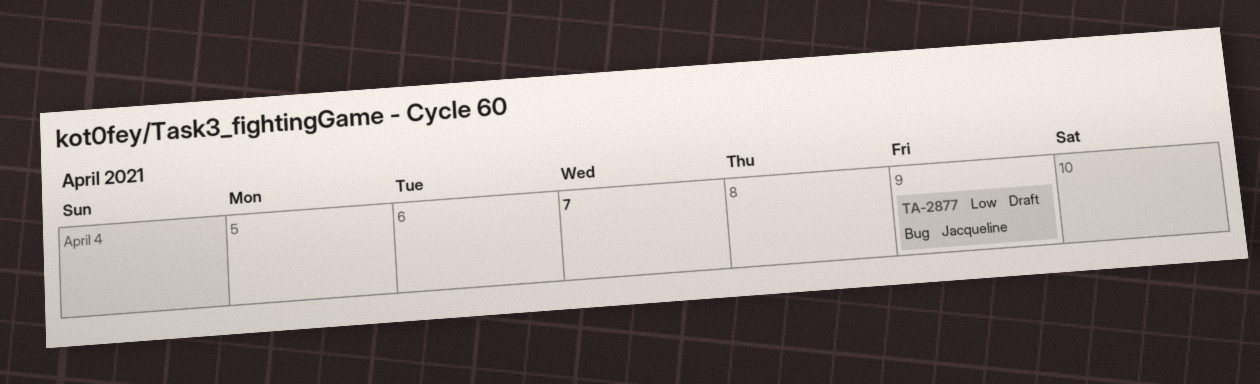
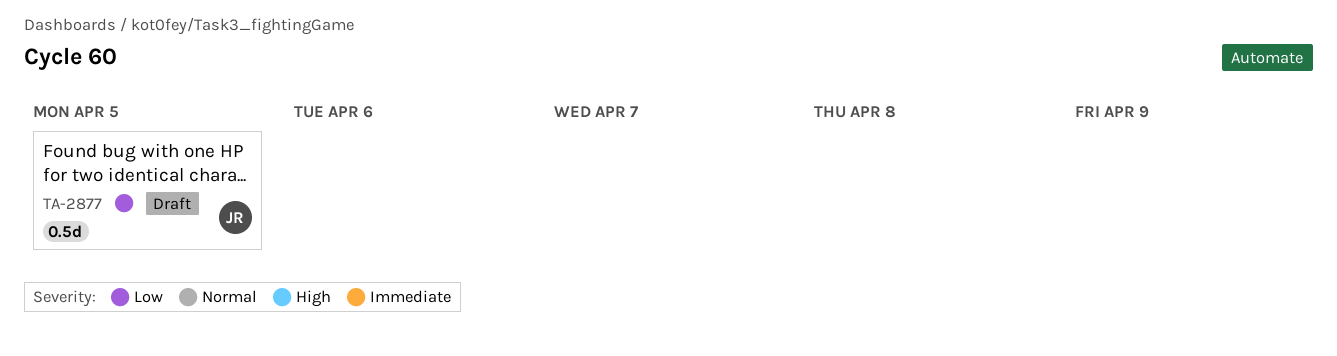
TA-2877, due: Apr 9 -> Apr 5

